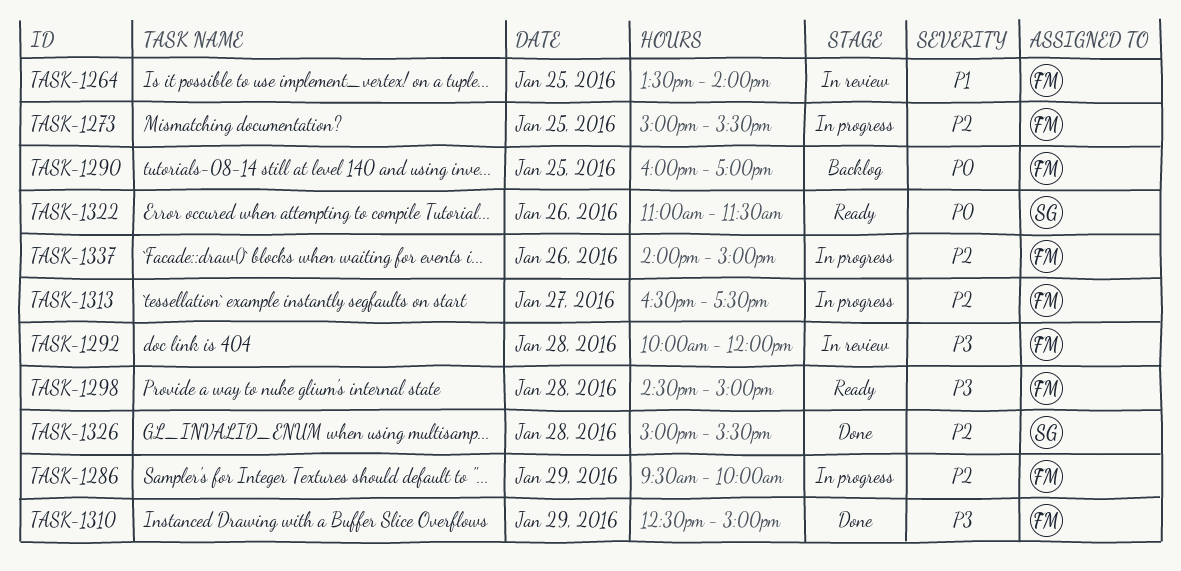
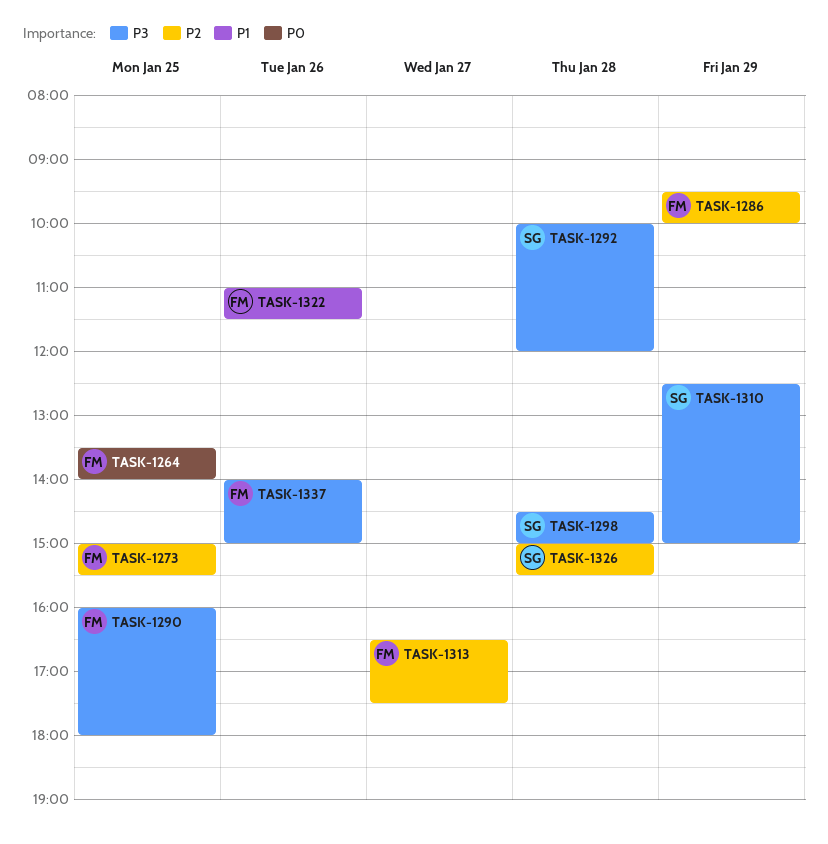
TASK-1264, priority: P1 -> P0
TASK-1290, priority: P0 -> P3
TASK-1290, ends: 17:00 -> 18:00
TASK-1292, owner: FM -> SG
TASK-1298, owner: FM -> SG
TASK-1310, owner: FM -> SG
TASK-1322, owner: SG -> FM
TASK-1322, priority: P0 -> P1
TASK-1337, priority: P2 -> P3

